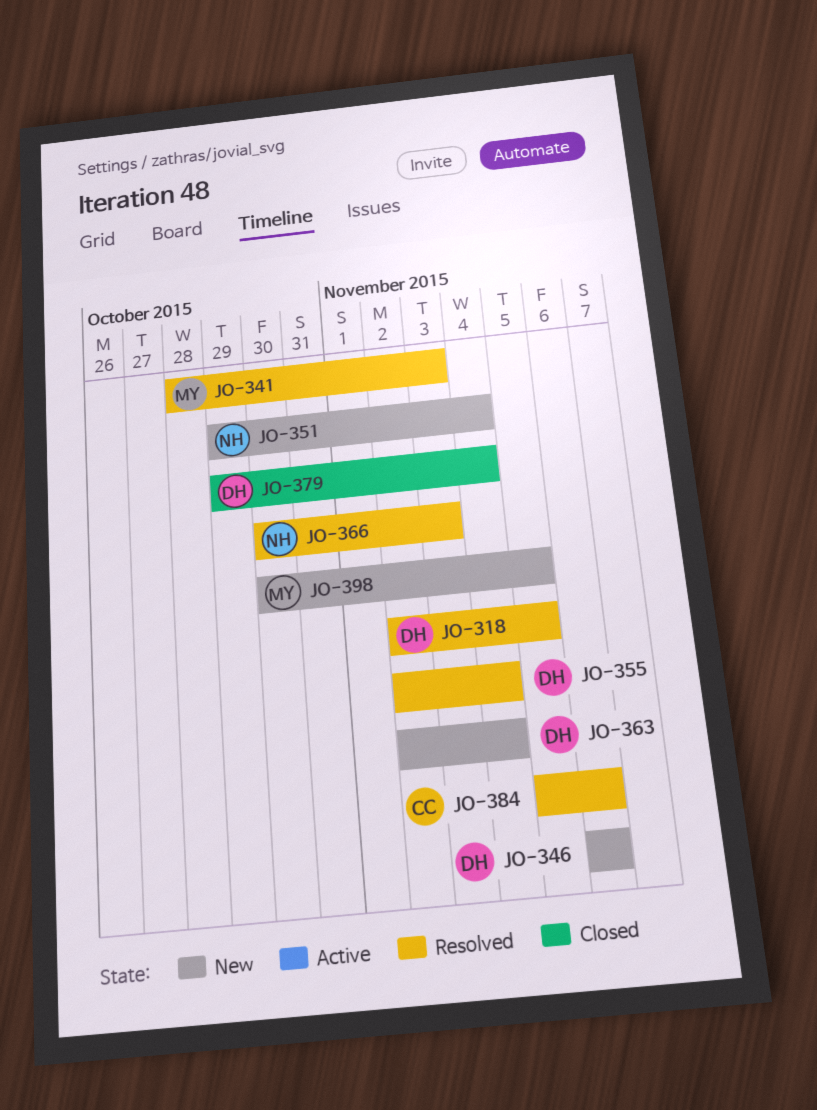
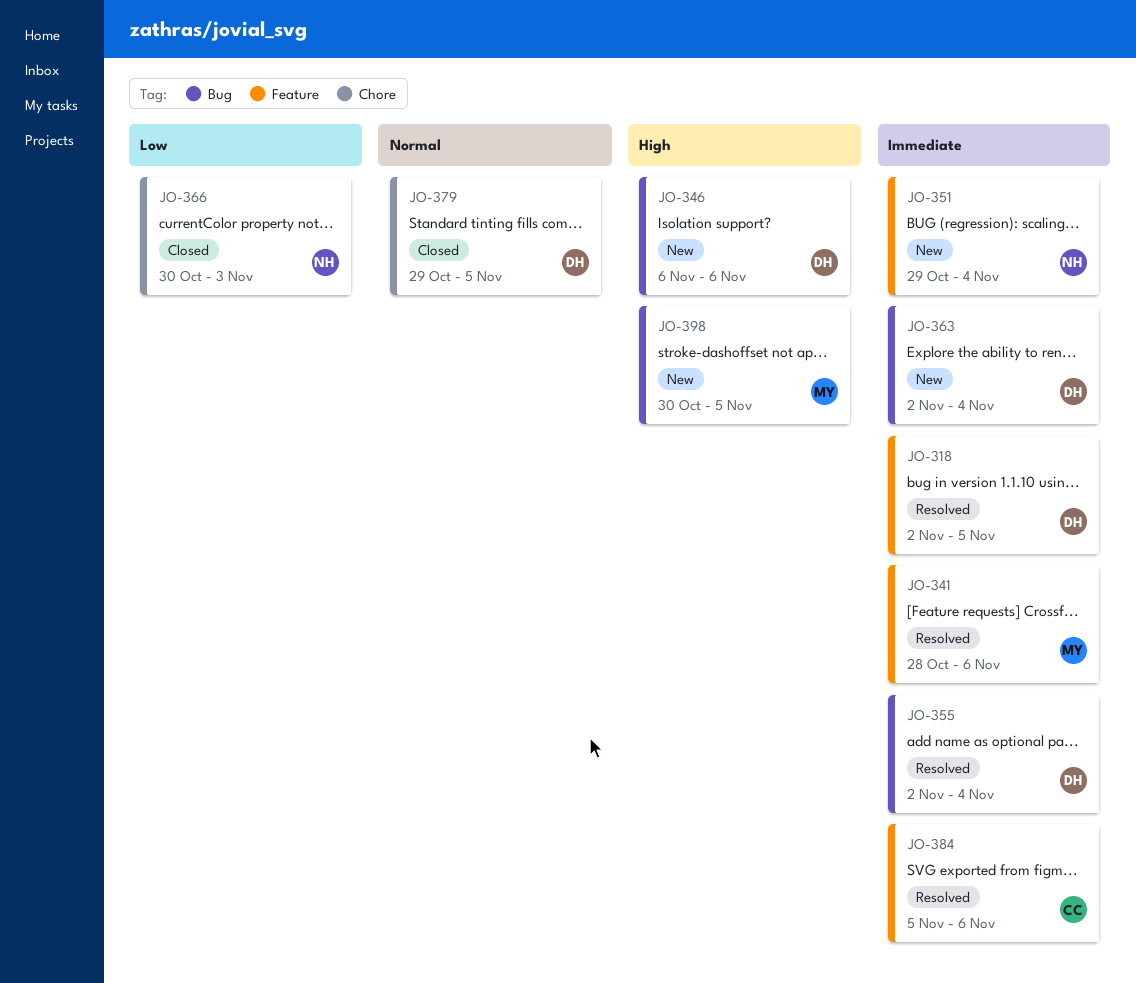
JO-341, due: Nov 3 -> Nov 6
JO-366, status: Resolved -> Closed
JO-379, due: Nov 4 -> Nov 5

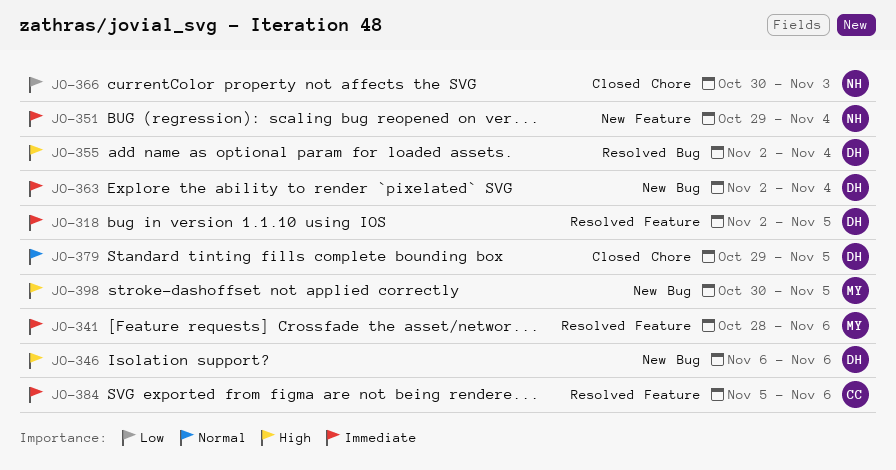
JO-355, priority: Immediate -> High

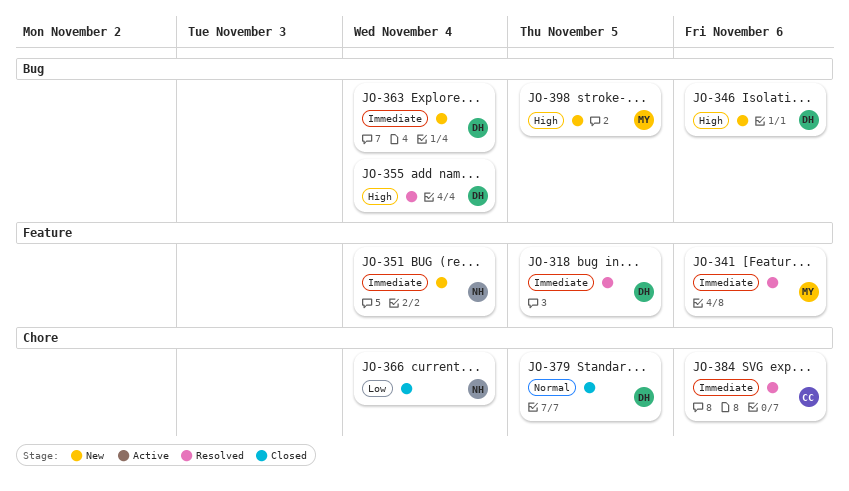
JO-366, due: Nov 3 -> Nov 4
JO-384, label: Feature -> Chore

